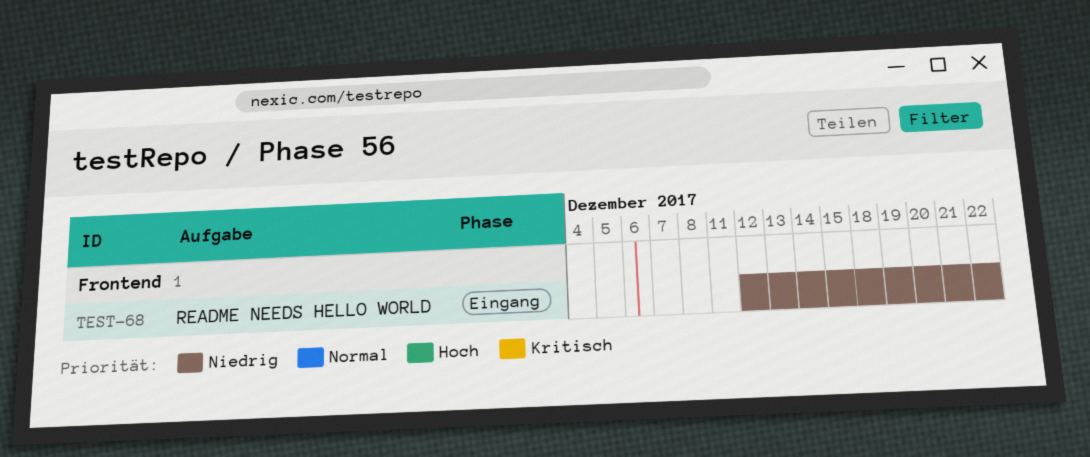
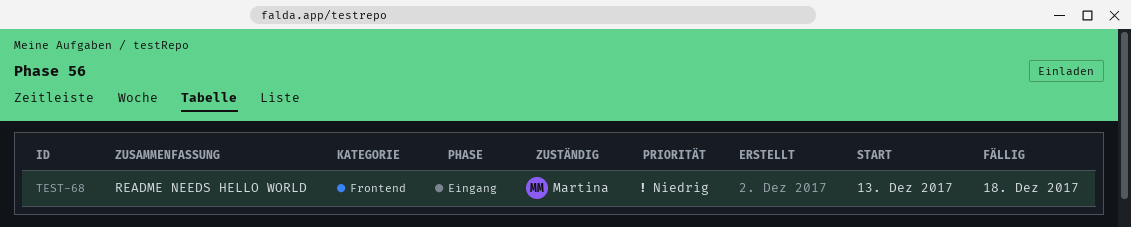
TEST-68, start: Dec 12 -> Dec 13
TEST-68, due: Dec 22 -> Dec 18

